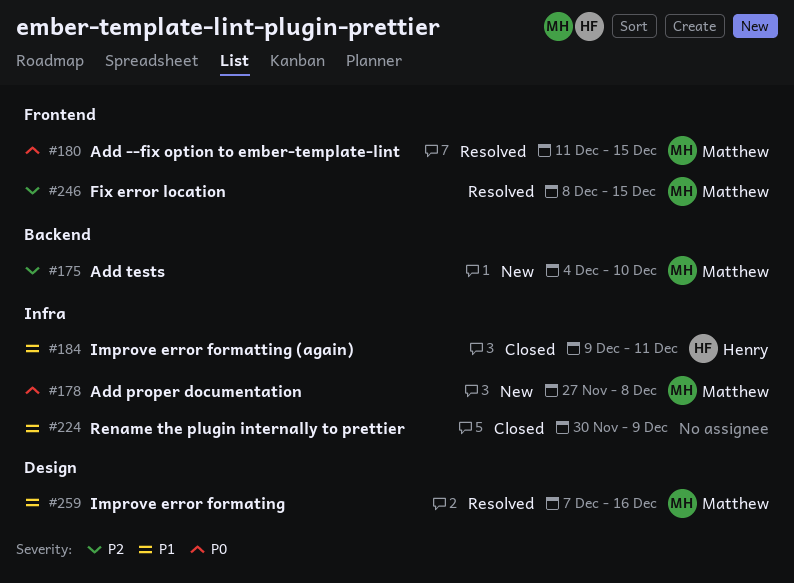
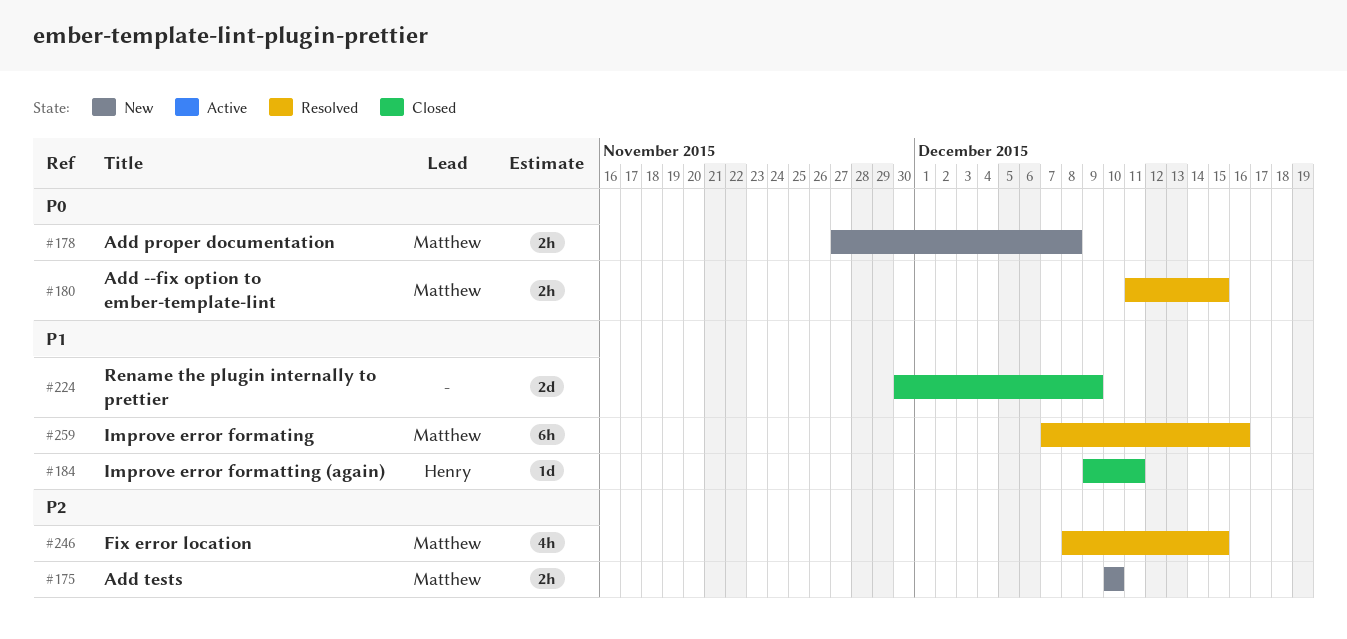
#175, start: Dec 4 -> Dec 10

